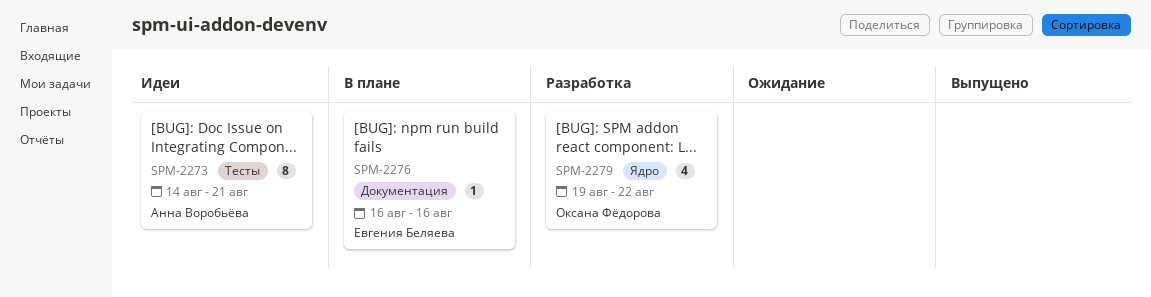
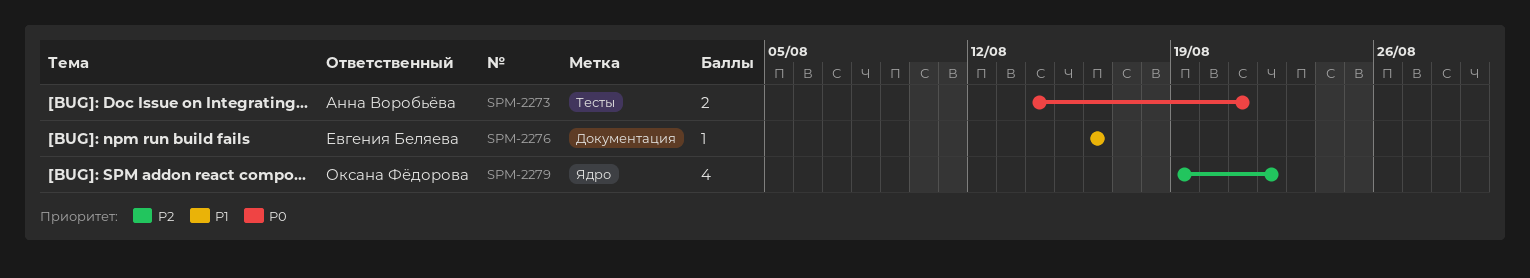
SPM-2273, estimate: 8 -> 2

